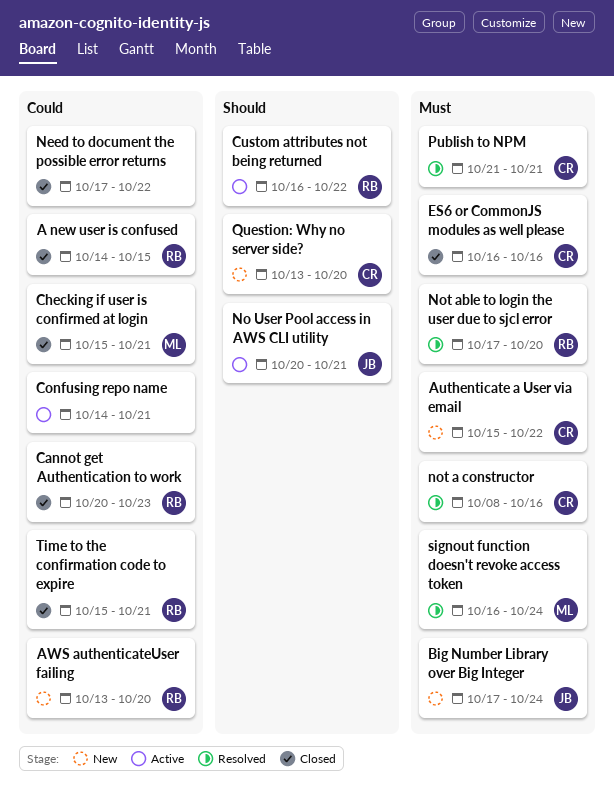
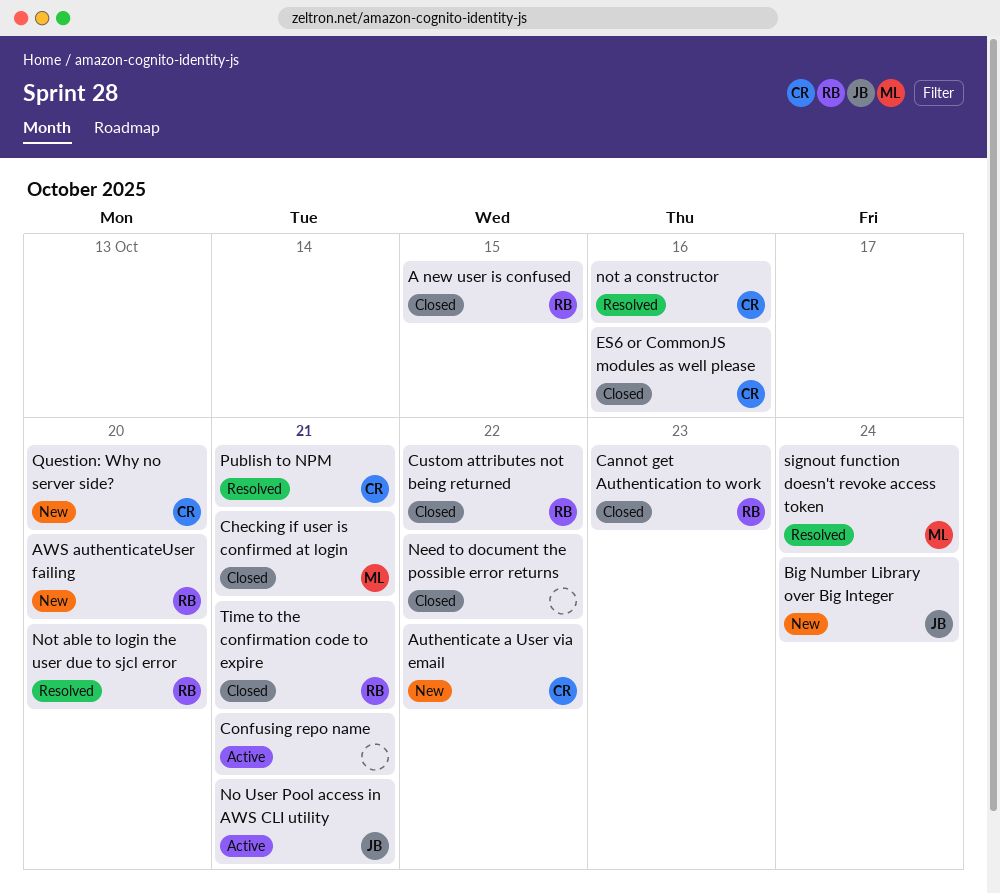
Custom attributes not being returned, status: Active -> Closed

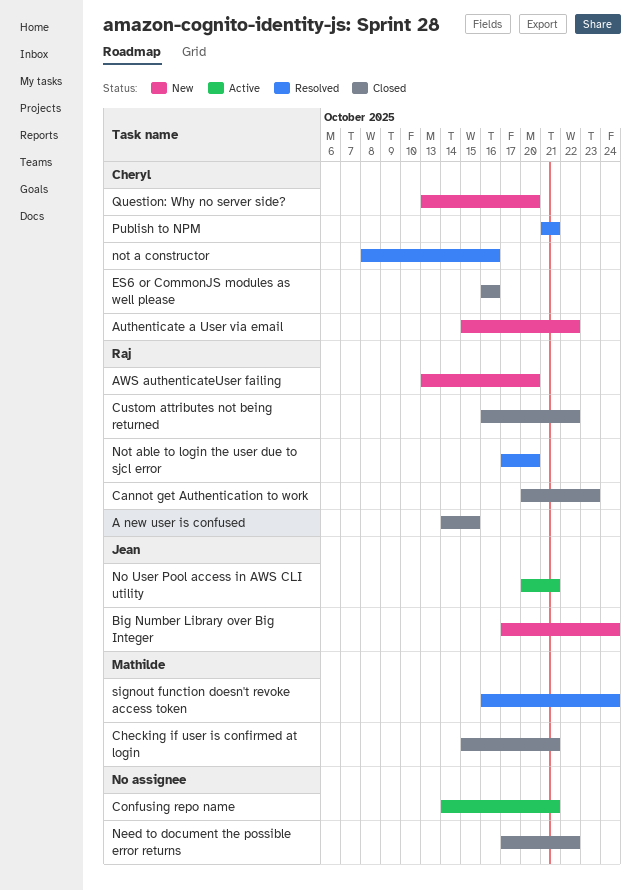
Time to the confirmation code to expire: present -> none

